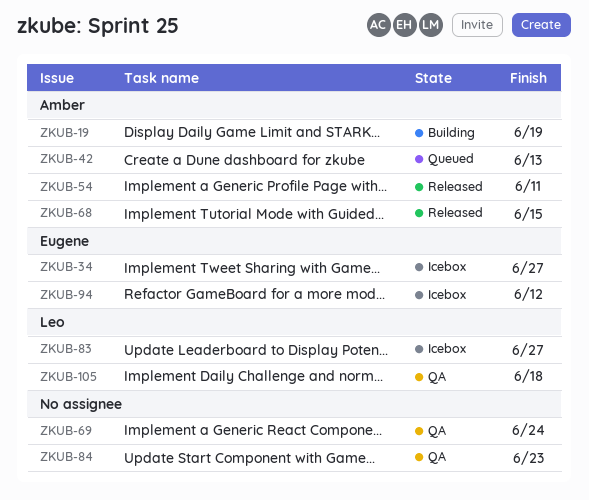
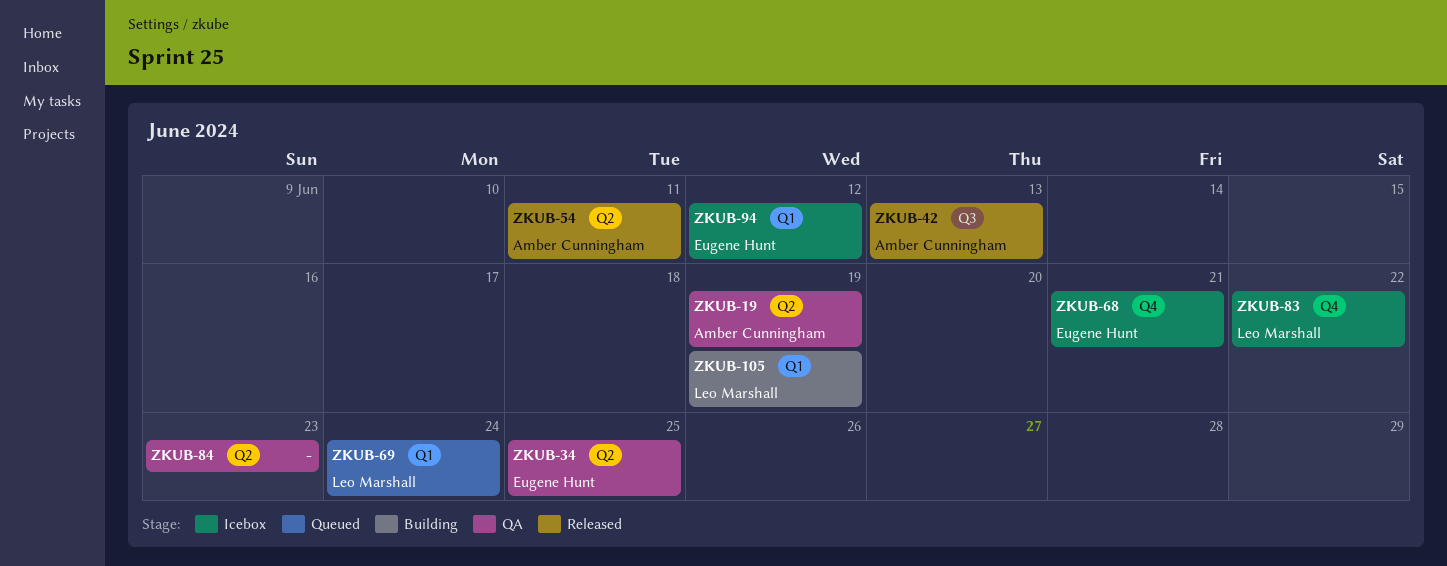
ZKUB-19, status: Building -> QA
ZKUB-34, status: Icebox -> QA
ZKUB-34, due: Jun 27 -> Jun 25
ZKUB-42, status: Queued -> Released
ZKUB-68, status: Released -> Icebox
ZKUB-68, owner: Amber Cunningham -> Eugene Hunt
ZKUB-68, due: Jun 15 -> Jun 21
ZKUB-69, status: QA -> Queued
ZKUB-69, owner: none -> Leo Marshall
ZKUB-83, due: Jun 27 -> Jun 22
ZKUB-105, status: QA -> Building
ZKUB-105, due: Jun 18 -> Jun 19

